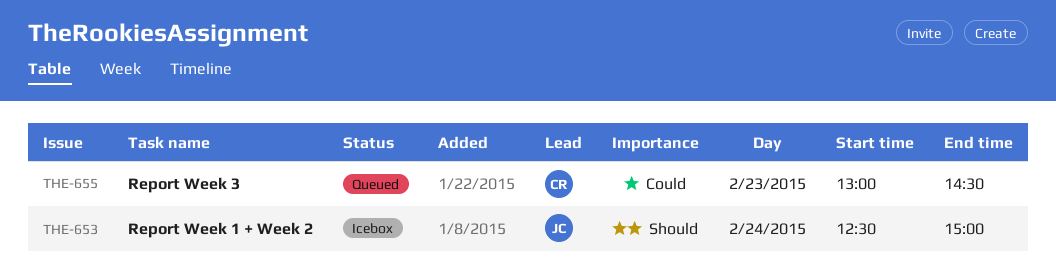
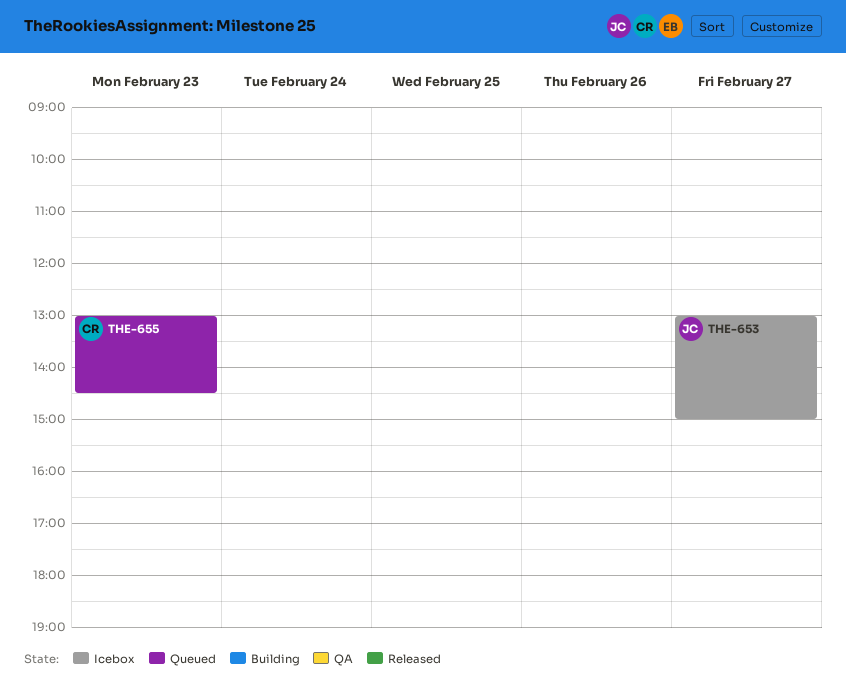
THE-653, day: Feb 24 -> Feb 27
THE-653, begins: 12:30 -> 13:00

